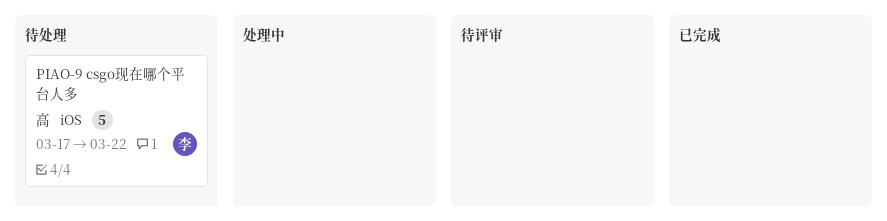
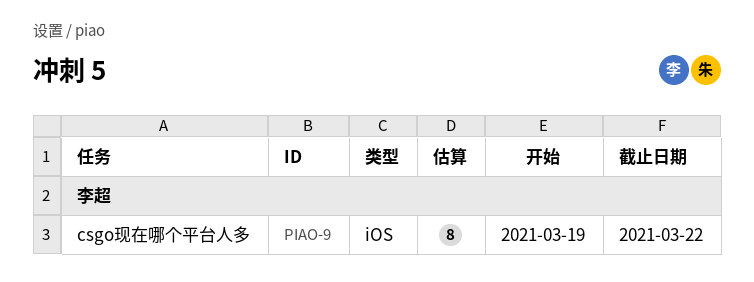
PIAO-9, estimate: 5 -> 8
PIAO-9, start: Mar 17 -> Mar 19

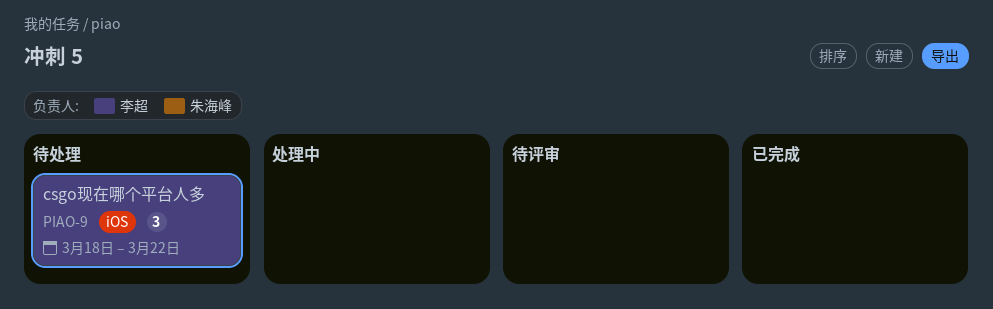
PIAO-9, estimate: 8 -> 3
PIAO-9, start: Mar 19 -> Mar 18

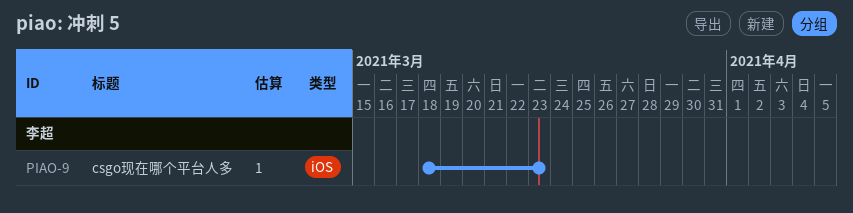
PIAO-9, estimate: 3 -> 1
PIAO-9, due: Mar 22 -> Mar 23

